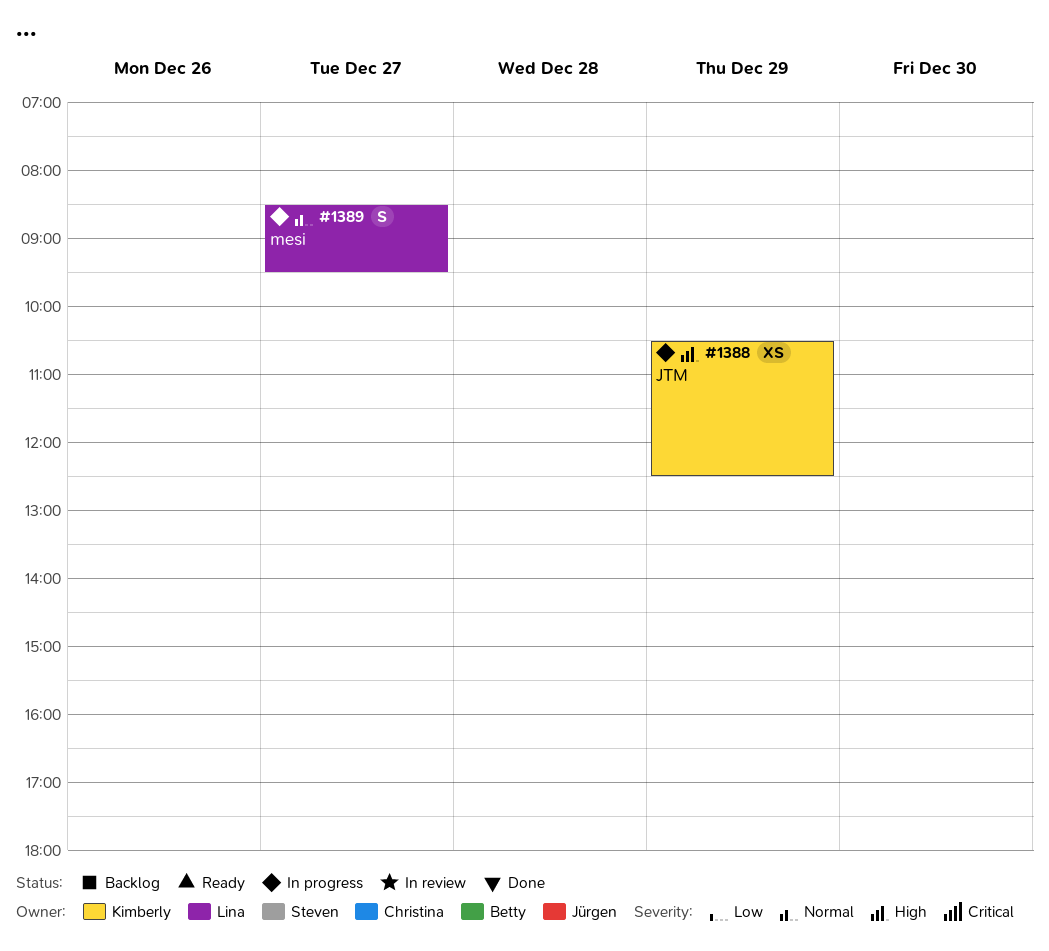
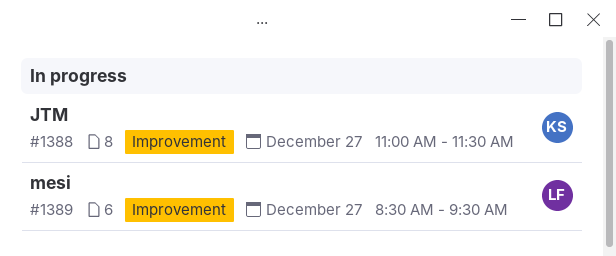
#1388, day: Dec 29 -> Dec 27
#1388, begins: 10:30 -> 11:00
#1388, ends: 12:30 -> 11:30

